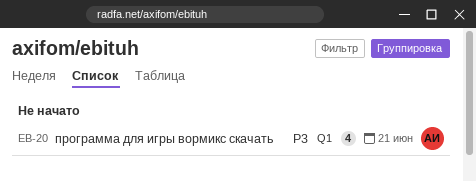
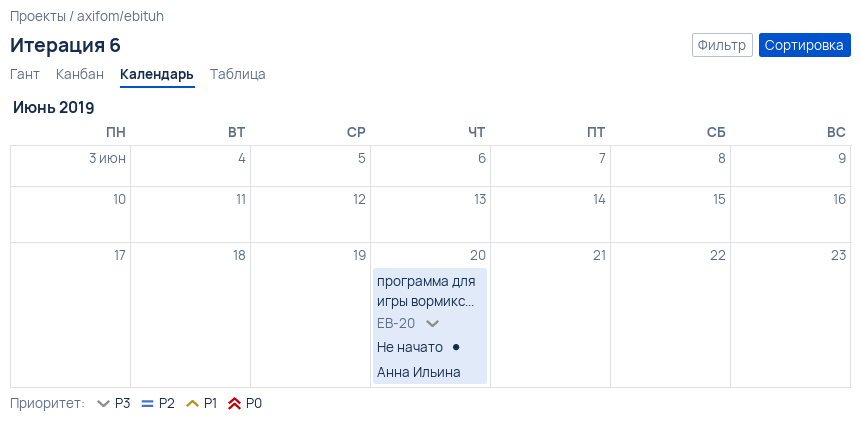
EB-20, estimate: 4 -> 1
EB-20, due: Jun 21 -> Jun 20

